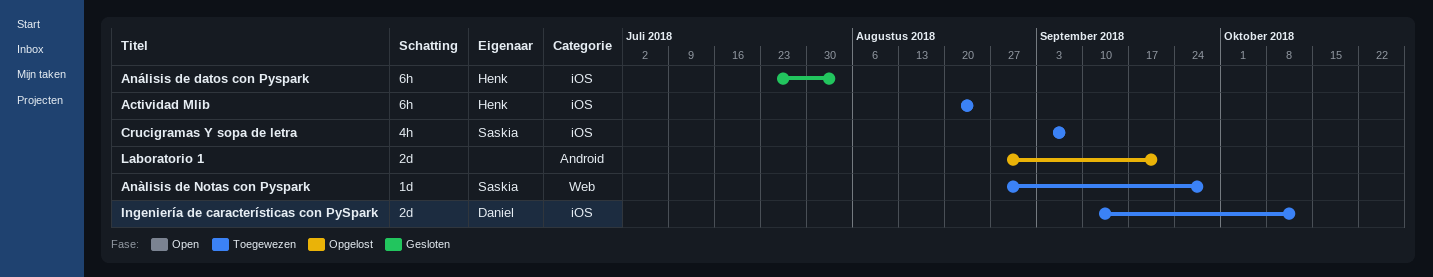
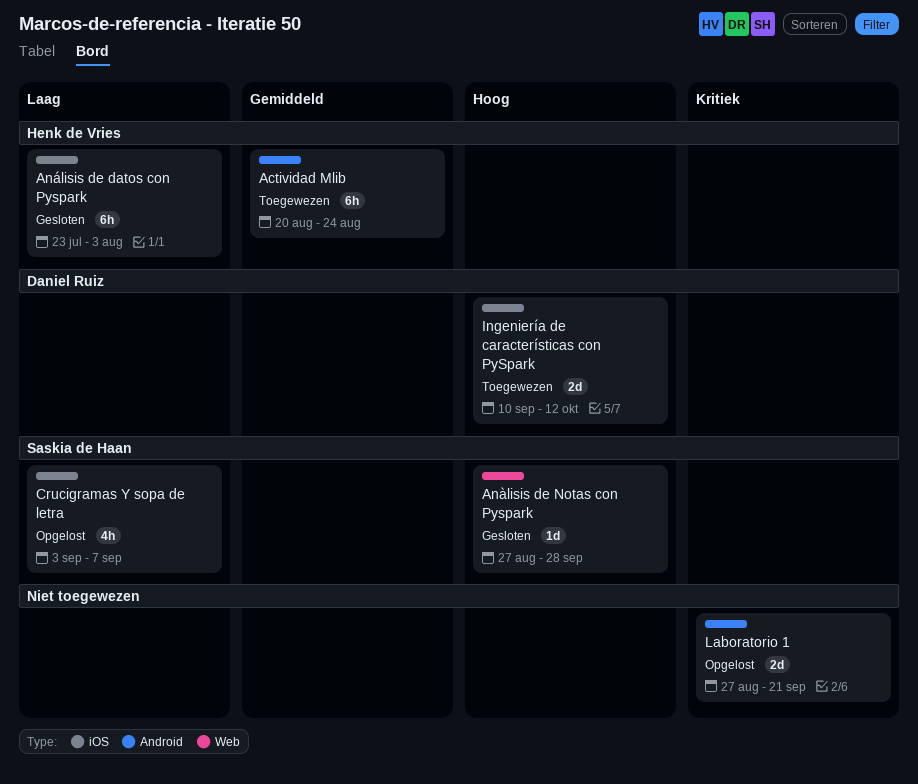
Actividad Mlib, label: iOS -> Android
Anàlisis de Notas con Pyspark, status: Toegewezen -> Gesloten
Crucigramas Y sopa de letra, status: Toegewezen -> Opgelost

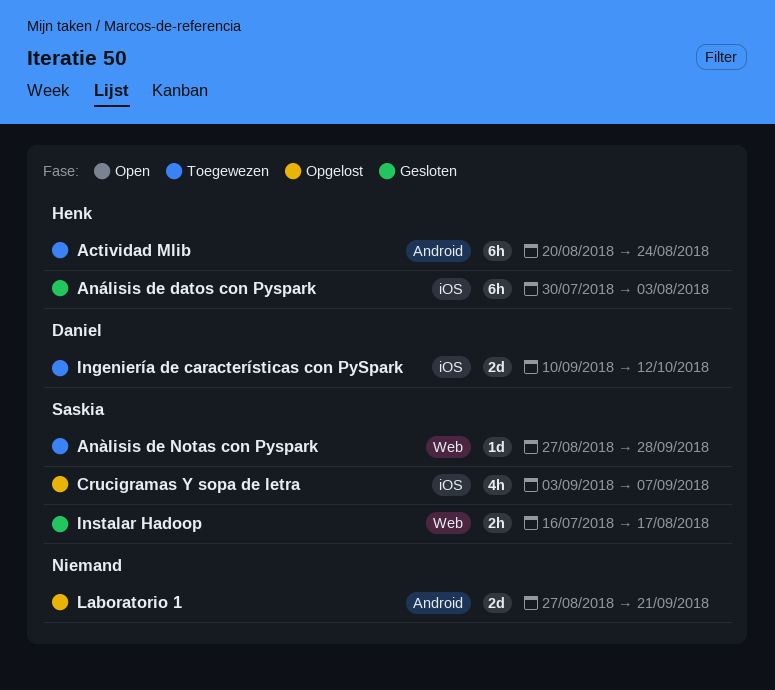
Anàlisis de Notas con Pyspark, status: Gesloten -> Toegewezen
Análisis de datos con Pyspark, start: Jul 23 -> Jul 30
Instalar Hadoop: none -> present

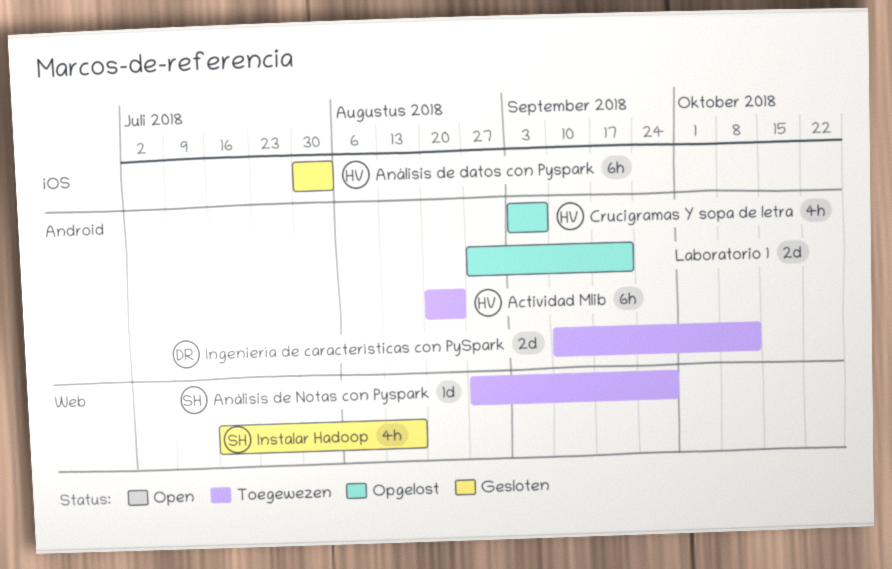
Crucigramas Y sopa de letra, owner: Saskia -> Henk
Crucigramas Y sopa de letra, label: iOS -> Android
Ingeniería de características con PySpark, label: iOS -> Android
Instalar Hadoop, estimate: 2h -> 4h

